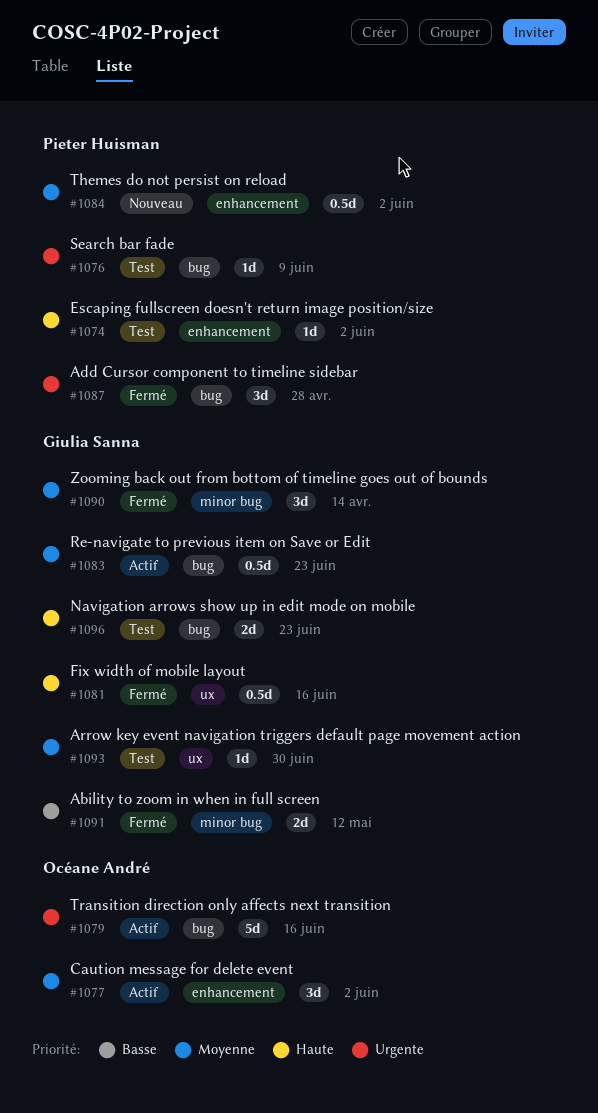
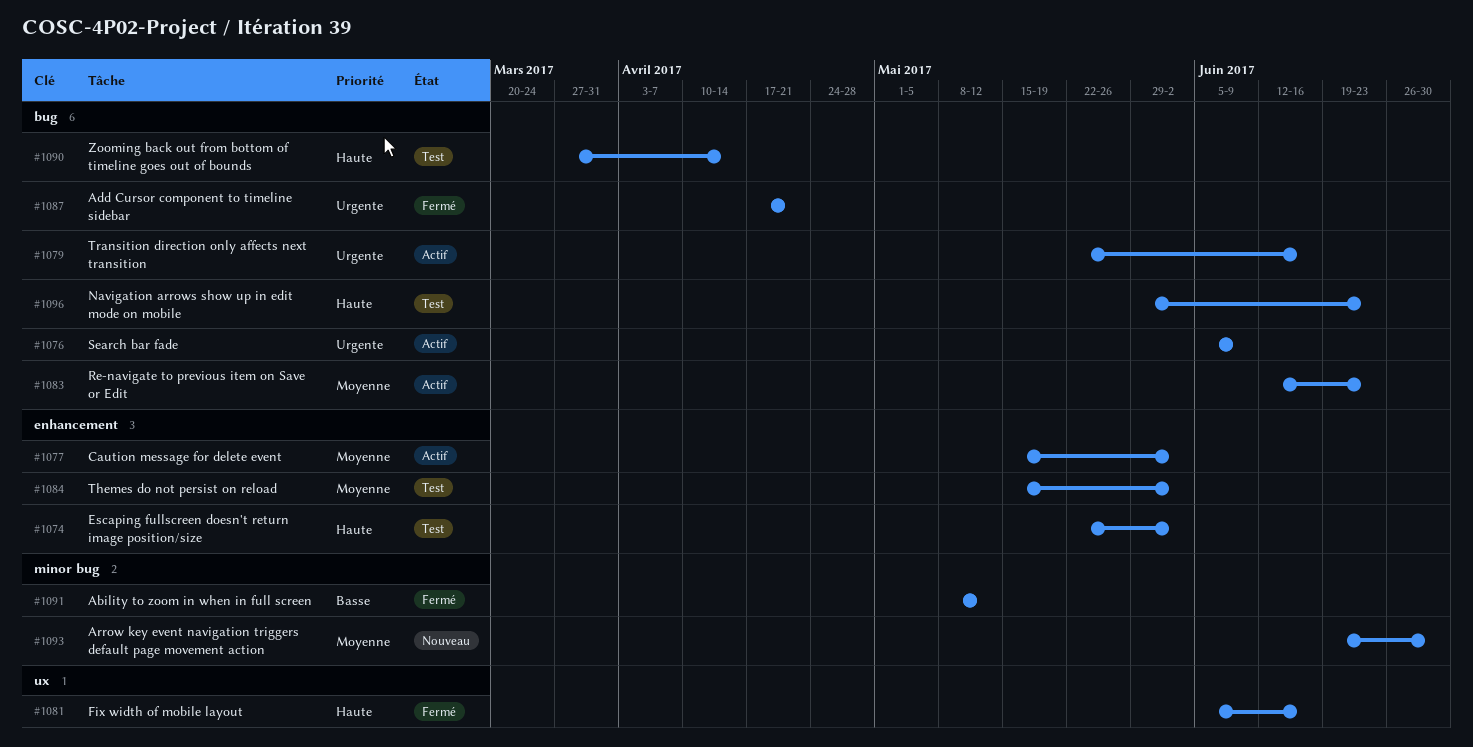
#1076, status: Test -> Actif
#1084, status: Nouveau -> Test
#1087, due: Apr 28 -> Apr 21
#1090, status: Fermé -> Test
#1090, priority: Moyenne -> Haute
#1090, label: minor bug -> bug
#1093, status: Test -> Nouveau
#1093, label: ux -> minor bug

